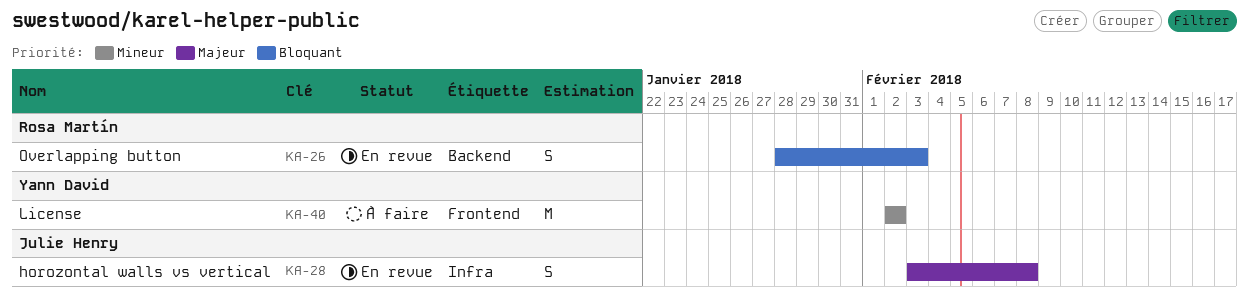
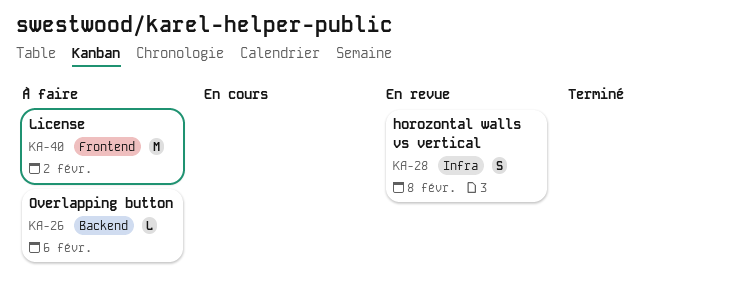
KA-26, status: En revue -> À faire
KA-26, estimate: S -> L
KA-26, due: Feb 3 -> Feb 6

